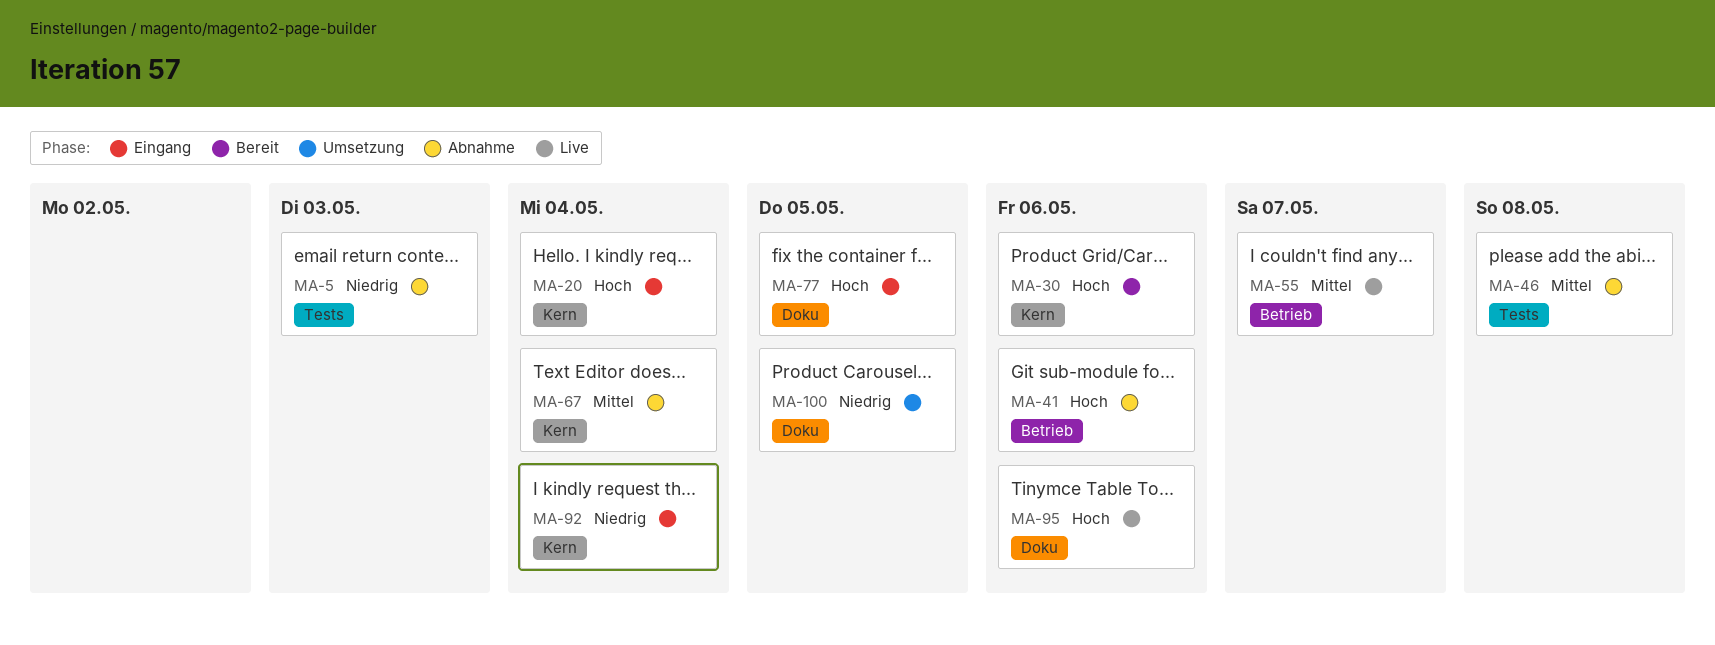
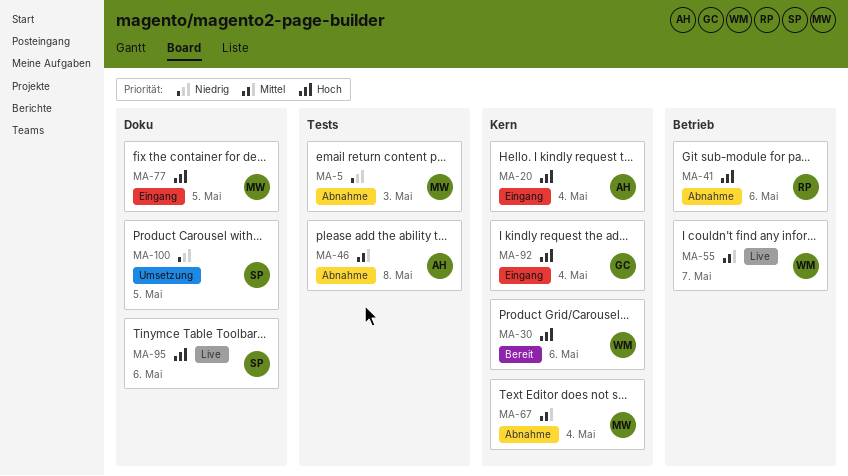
MA-92, priority: Niedrig -> Hoch

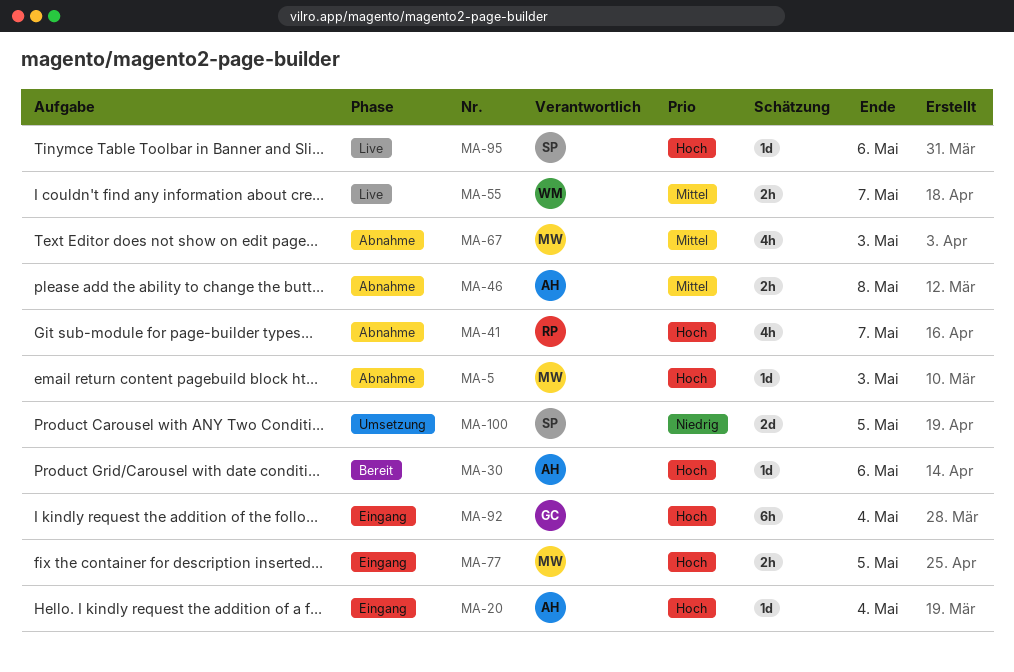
MA-5, priority: Niedrig -> Hoch
MA-30, owner: WM -> AH
MA-41, due: May 6 -> May 7
MA-67, due: May 4 -> May 3

